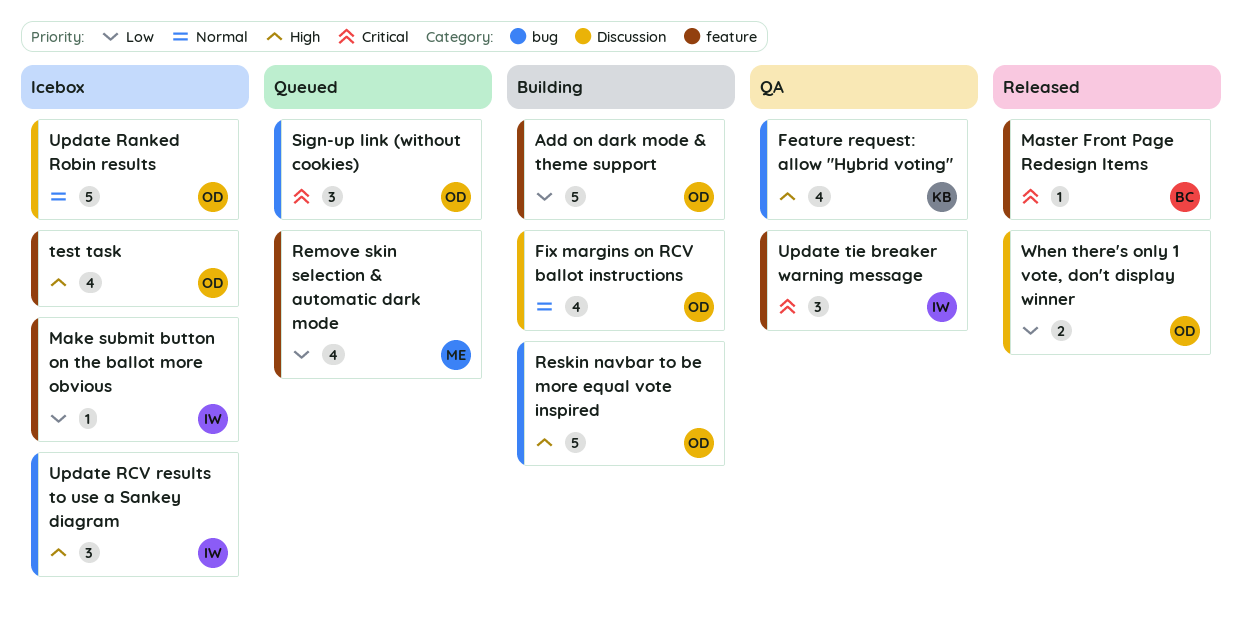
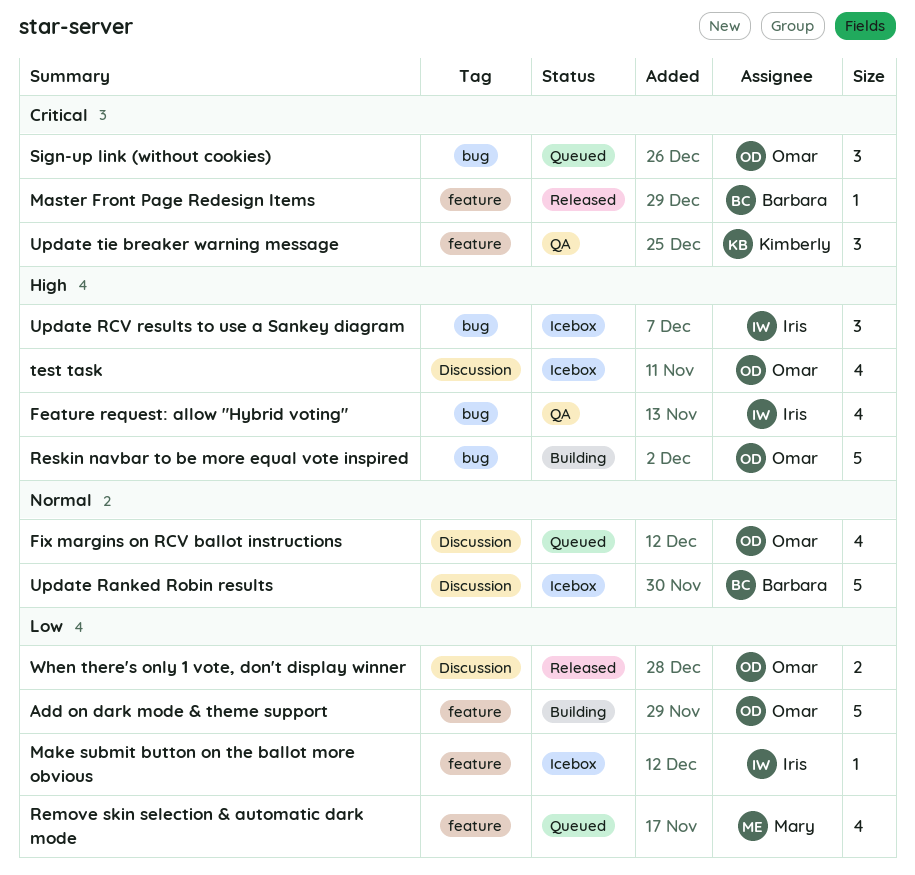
Feature request: allow "Hybrid voting", owner: Kimberly -> Iris
Fix margins on RCV ballot instructions, status: Building -> Queued
test task, label: feature -> Discussion
Update Ranked Robin results, owner: Omar -> Barbara
Update tie breaker warning message, owner: Iris -> Kimberly

